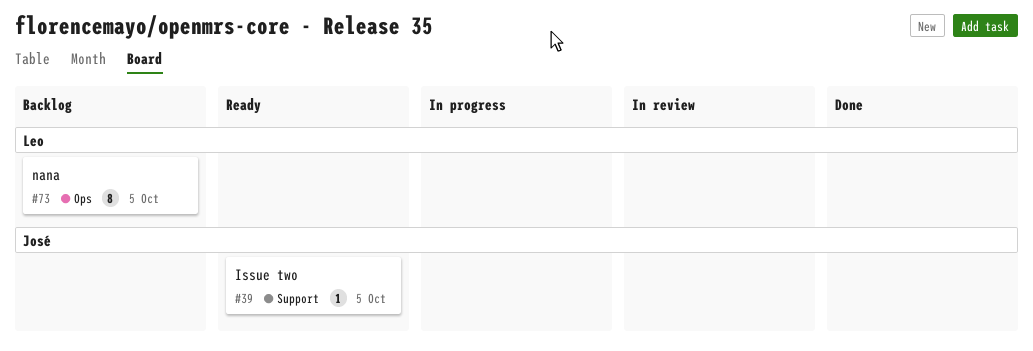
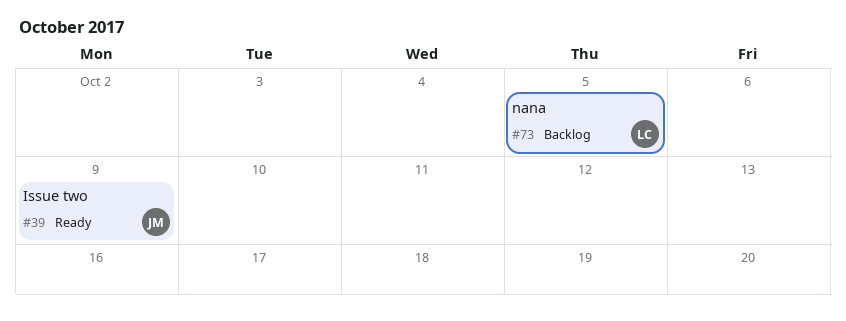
#39, due: Oct 5 -> Oct 9

